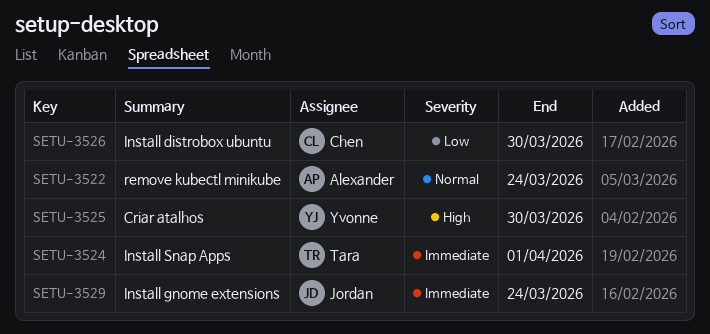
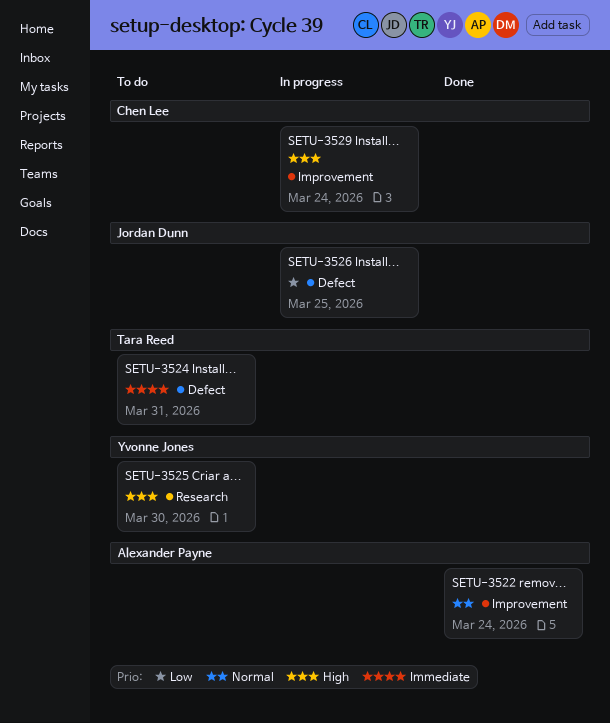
SETU-3524, due: Apr 1 -> Mar 31
SETU-3526, owner: Chen Lee -> Jordan Dunn
SETU-3526, due: Mar 30 -> Mar 25
SETU-3529, owner: Jordan Dunn -> Chen Lee
SETU-3529, priority: Immediate -> High

